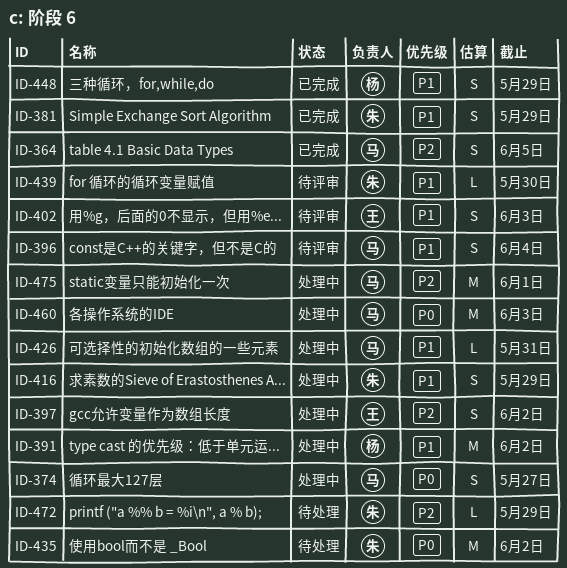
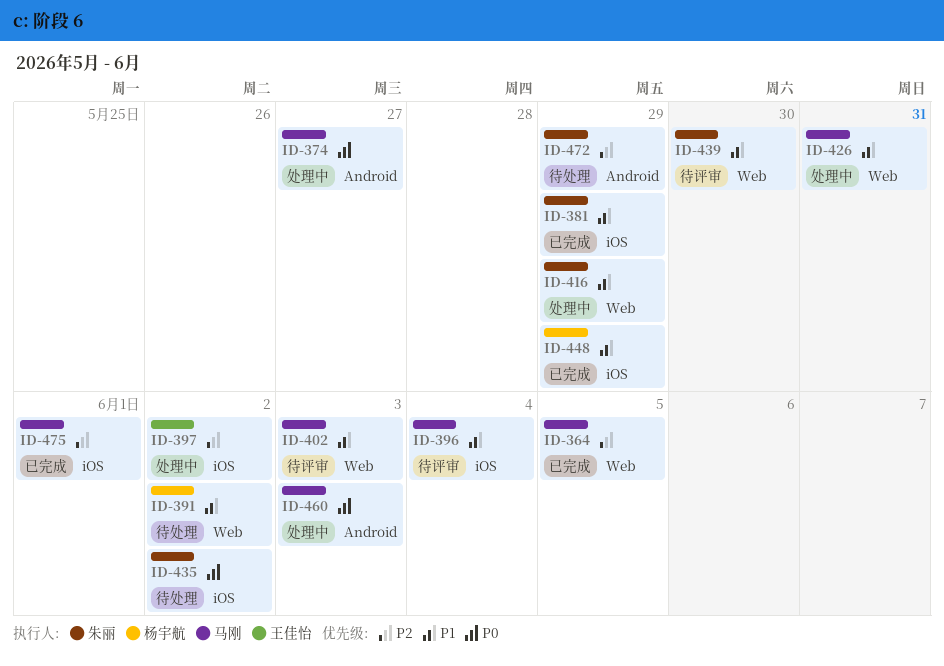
ID-391, status: 处理中 -> 待处理
ID-402, owner: 王佳怡 -> 马刚
ID-475, status: 处理中 -> 已完成

